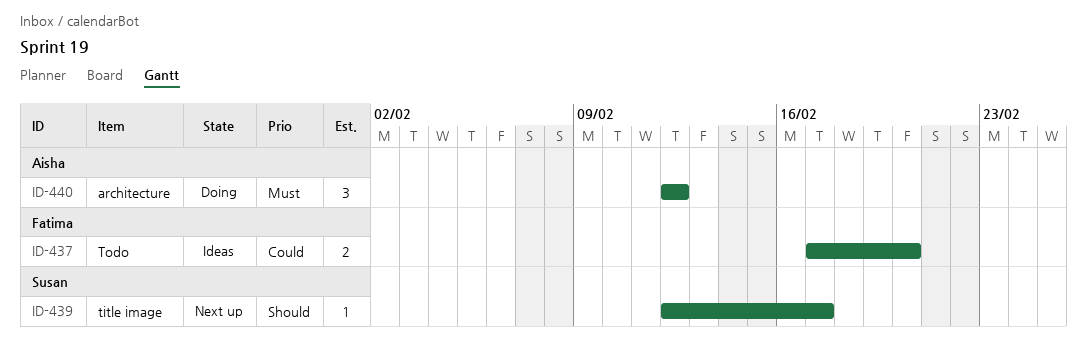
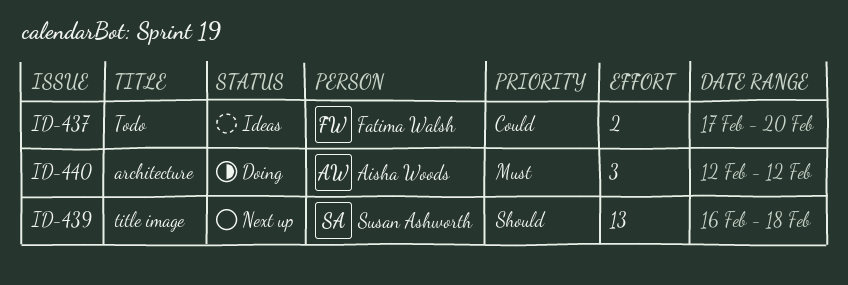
ID-439, estimate: 1 -> 13
ID-439, start: Feb 12 -> Feb 16
ID-439, due: Feb 17 -> Feb 18

